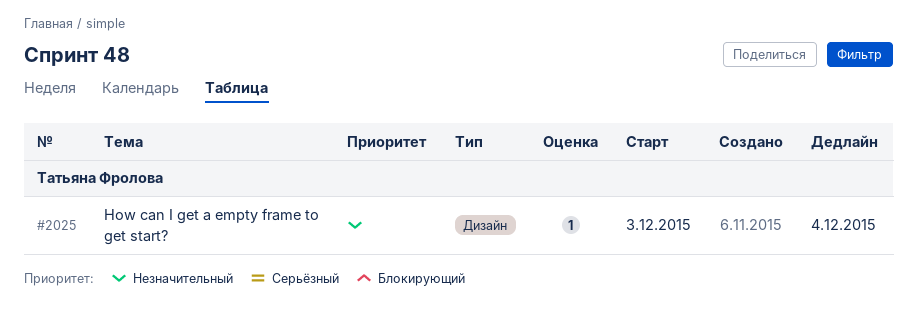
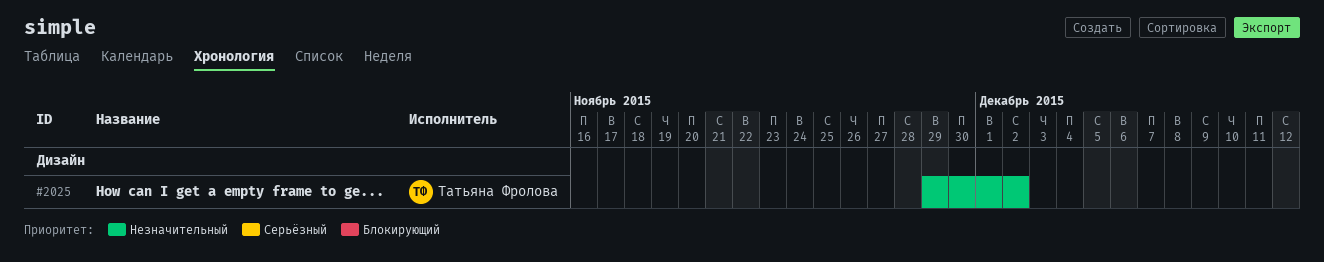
#2025, start: Dec 3 -> Nov 29
#2025, due: Dec 4 -> Dec 2

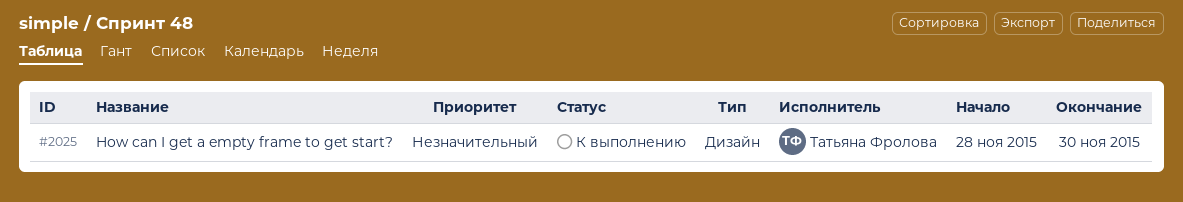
#2025, start: Nov 29 -> Nov 28
#2025, due: Dec 2 -> Nov 30

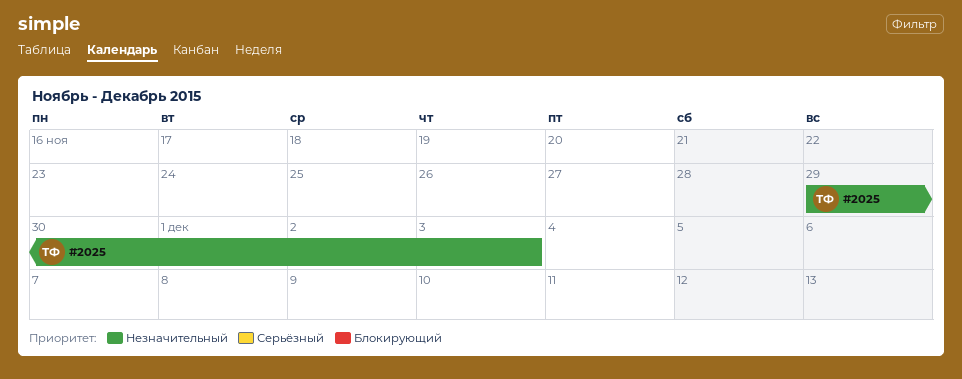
#2025, start: Nov 28 -> Nov 29
#2025, due: Nov 30 -> Dec 3

